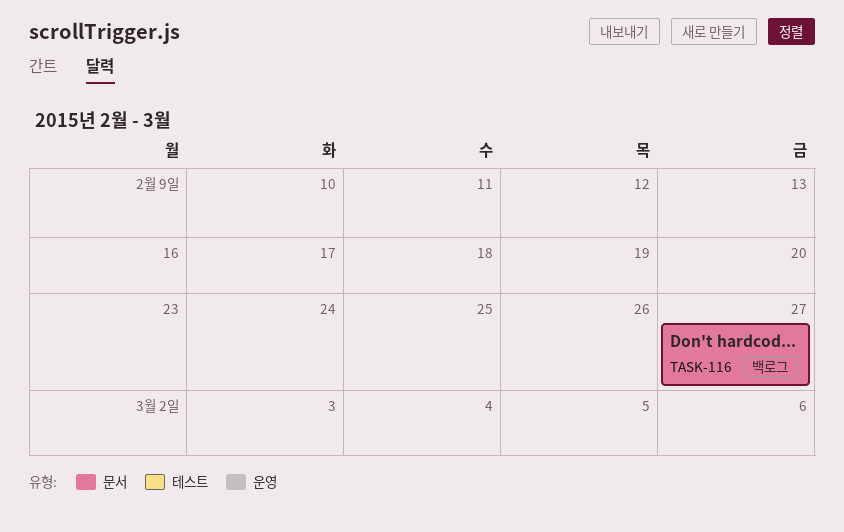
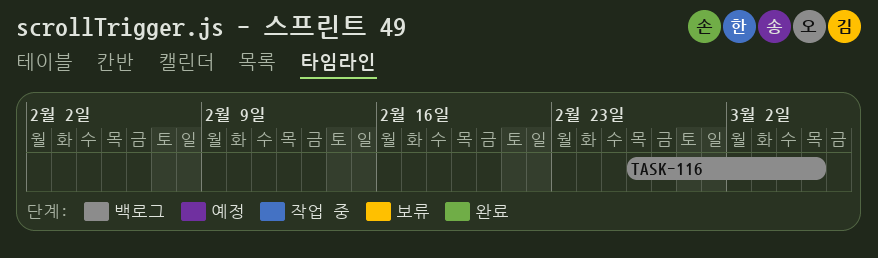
TASK-116, due: Feb 27 -> Mar 5

